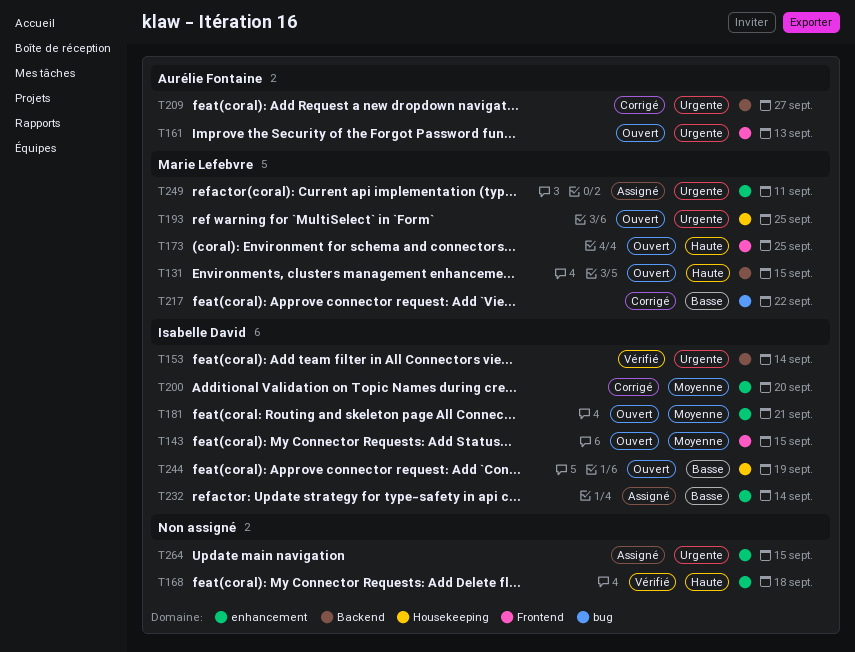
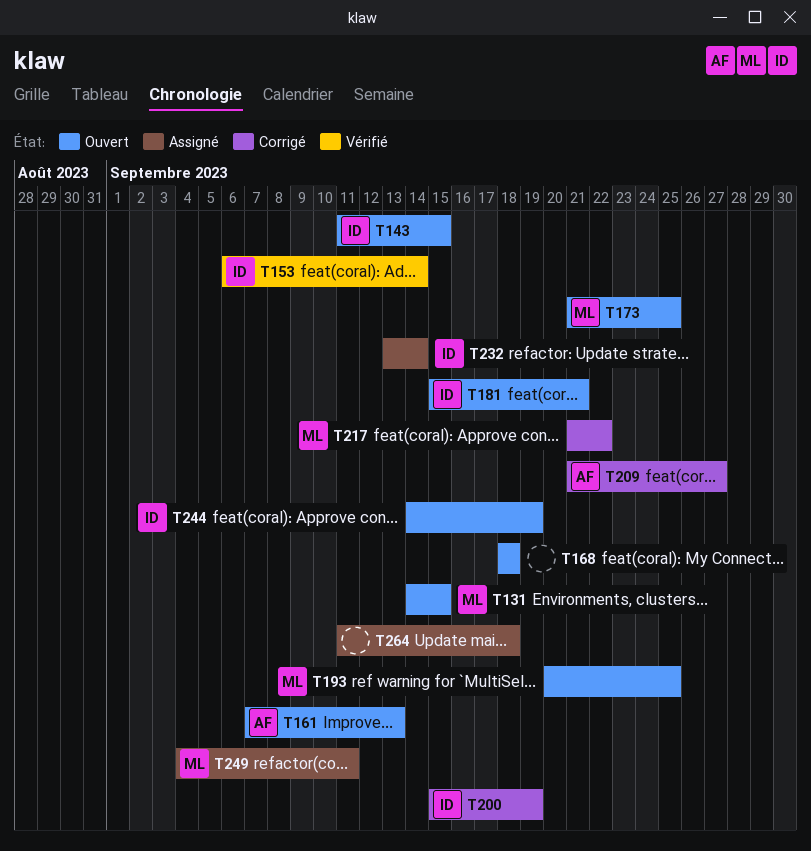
T168, status: Vérifié -> Ouvert
T200, due: Sep 20 -> Sep 19
T264, due: Sep 15 -> Sep 18

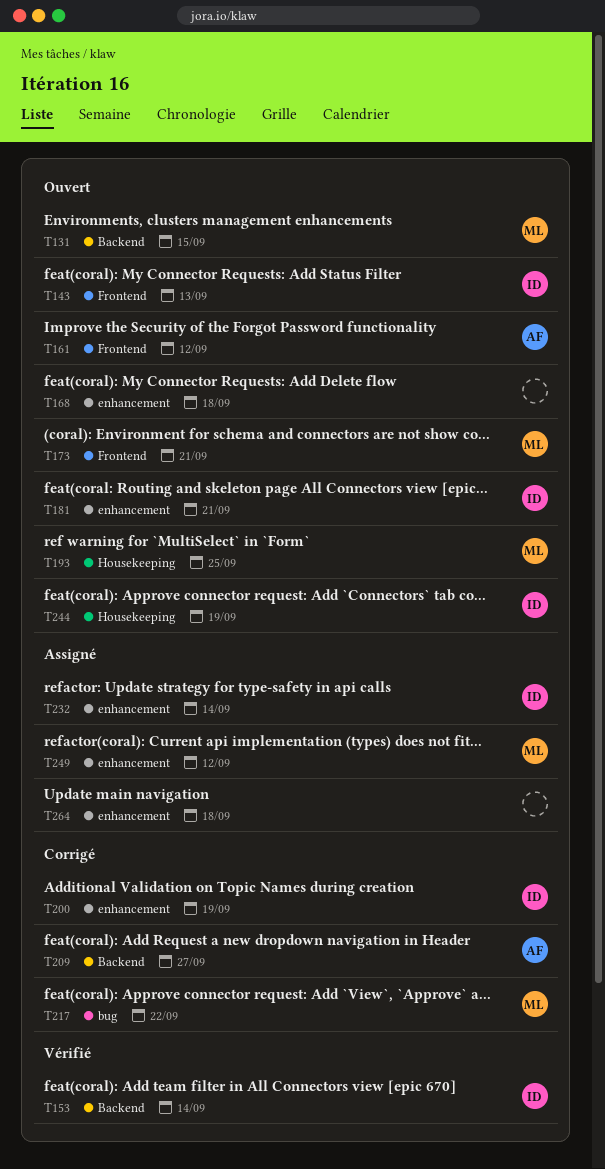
T143, due: Sep 15 -> Sep 13
T161, due: Sep 13 -> Sep 12
T173, due: Sep 25 -> Sep 21
T249, due: Sep 11 -> Sep 12

